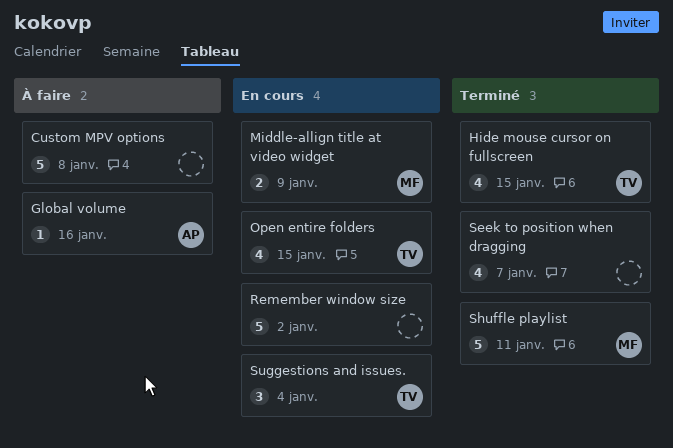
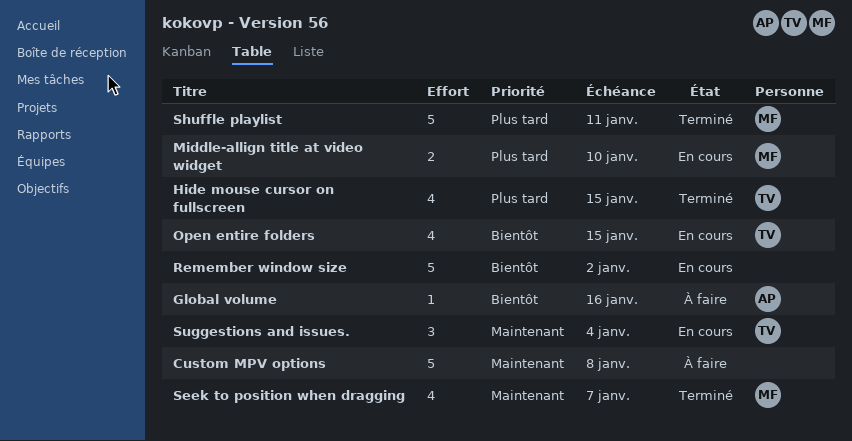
Middle-allign title at video widget, due: Jan 9 -> Jan 10
Seek to position when dragging, owner: none -> MF

